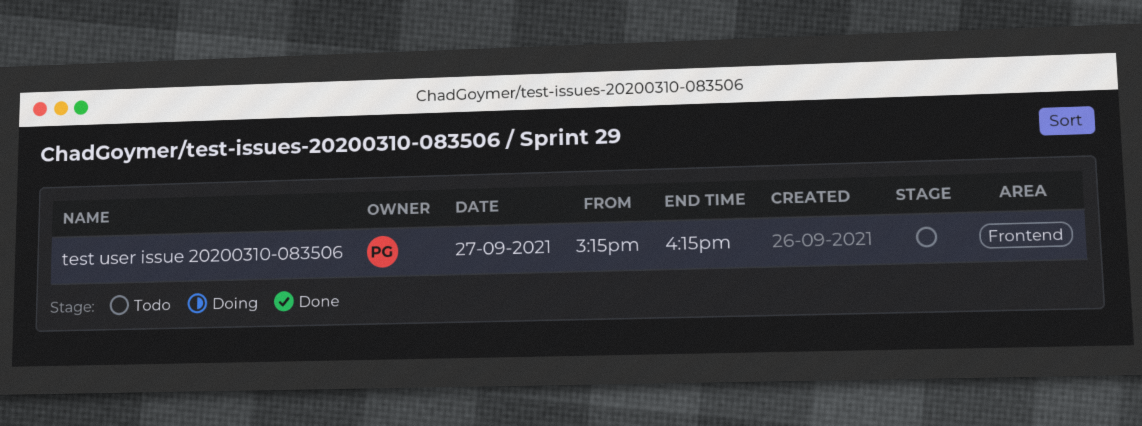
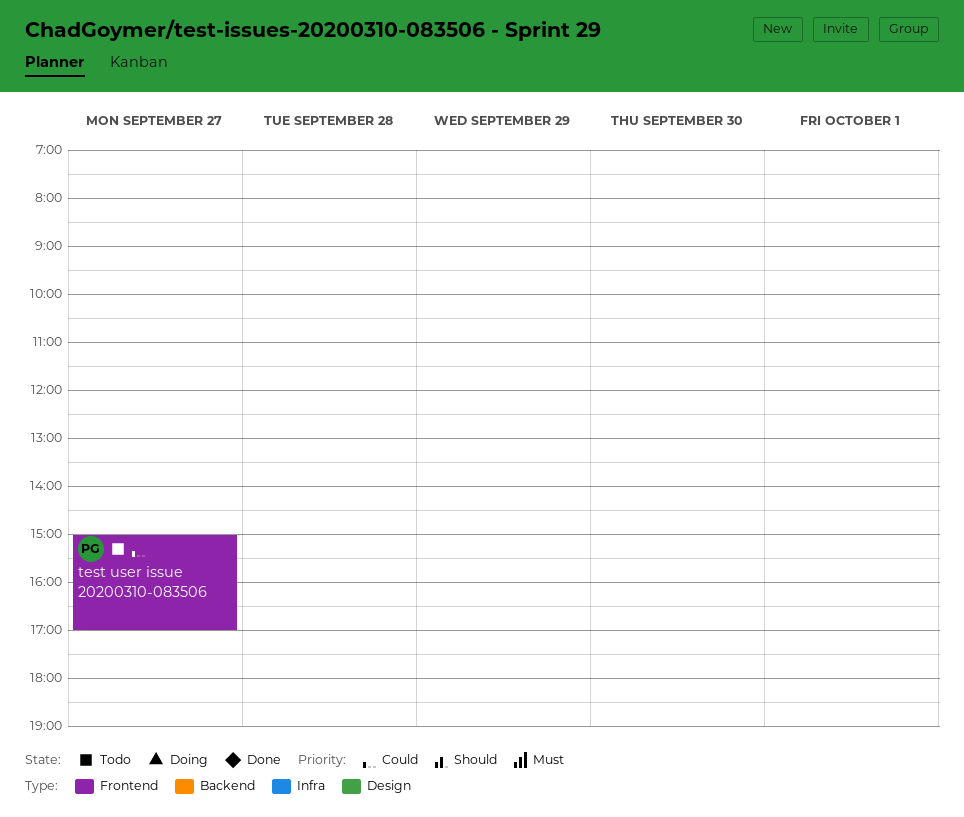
test user issue 20200310-083506, begins: 15:15 -> 15:00
test user issue 20200310-083506, ends: 16:15 -> 17:00

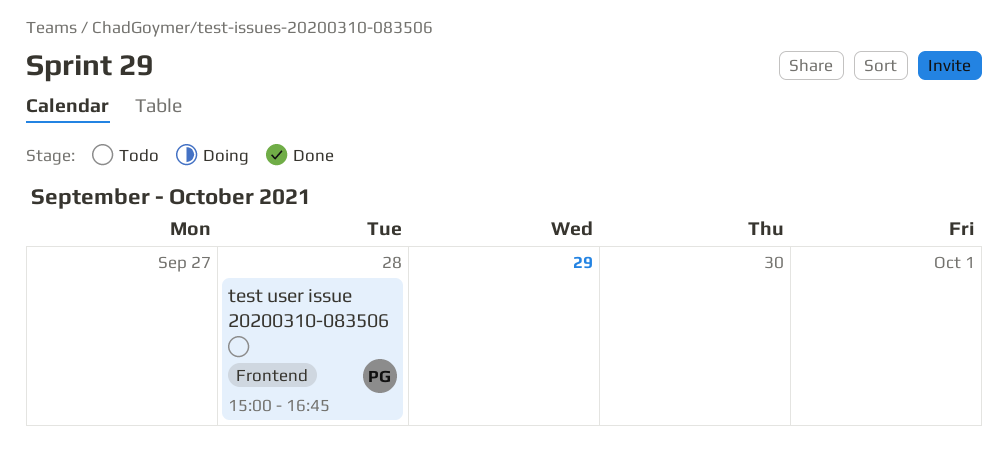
test user issue 20200310-083506, day: Sep 27 -> Sep 28
test user issue 20200310-083506, ends: 17:00 -> 16:45

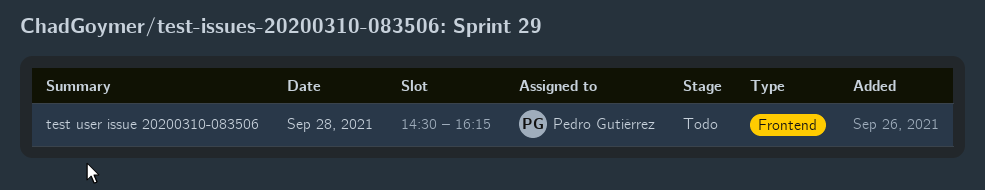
test user issue 20200310-083506, begins: 15:00 -> 14:30
test user issue 20200310-083506, ends: 16:45 -> 16:15

